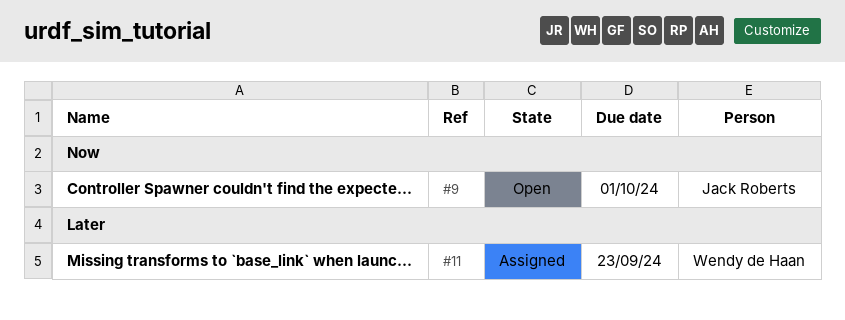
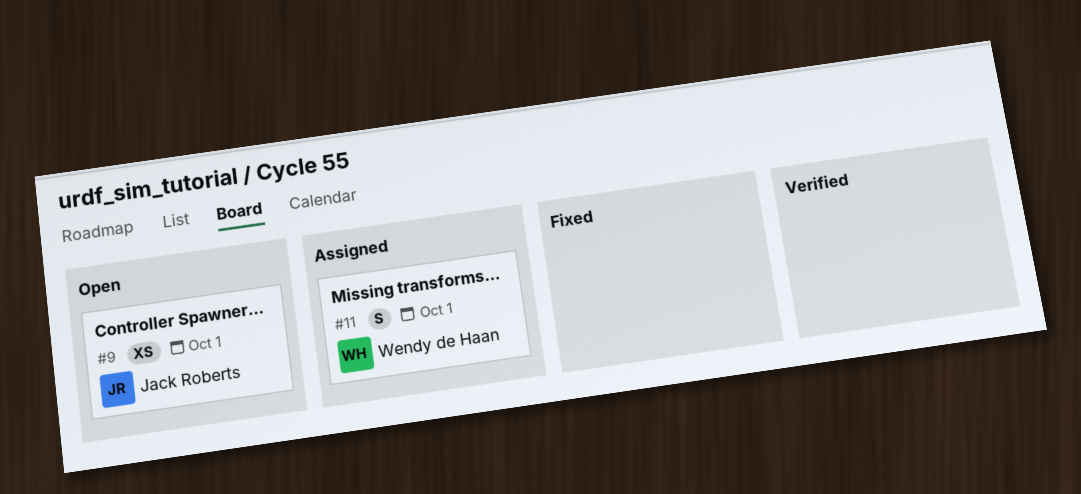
#11, due: Sep 23 -> Oct 1

